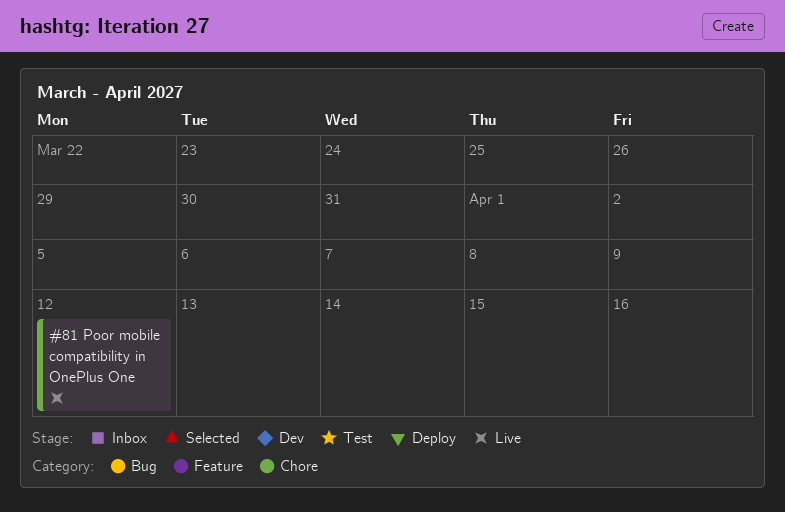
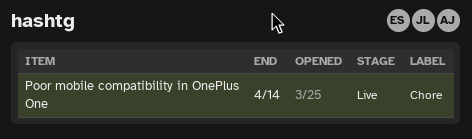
Poor mobile compatibility in OnePlus One, due: Apr 12 -> Apr 14

